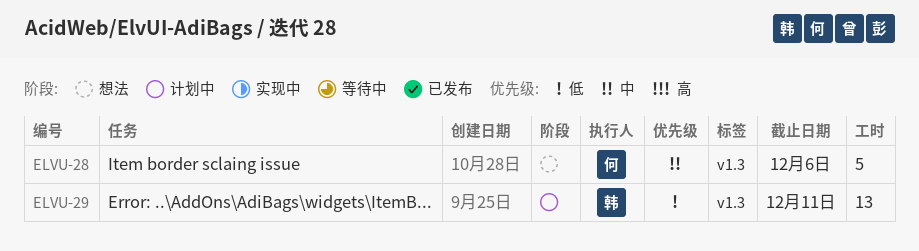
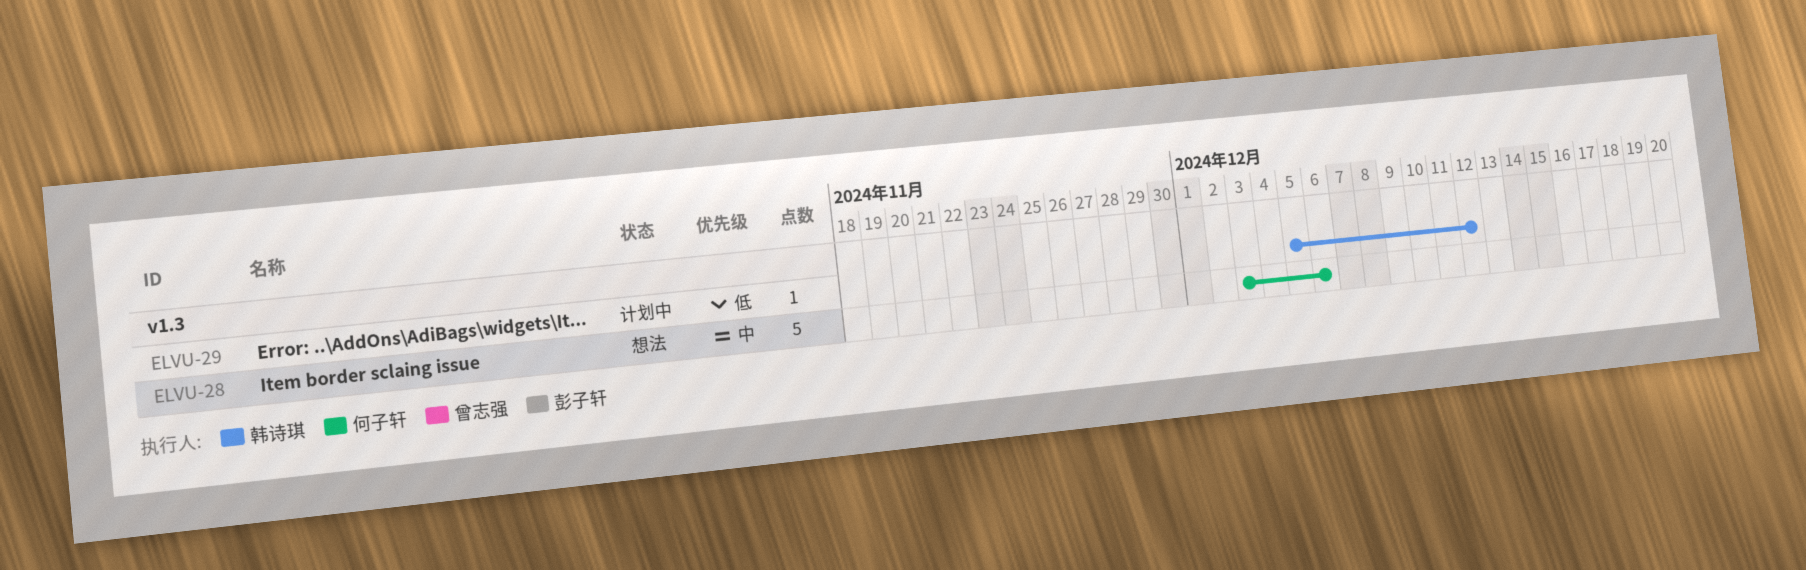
ELVU-29, estimate: 13 -> 1
ELVU-29, due: Dec 11 -> Dec 12

